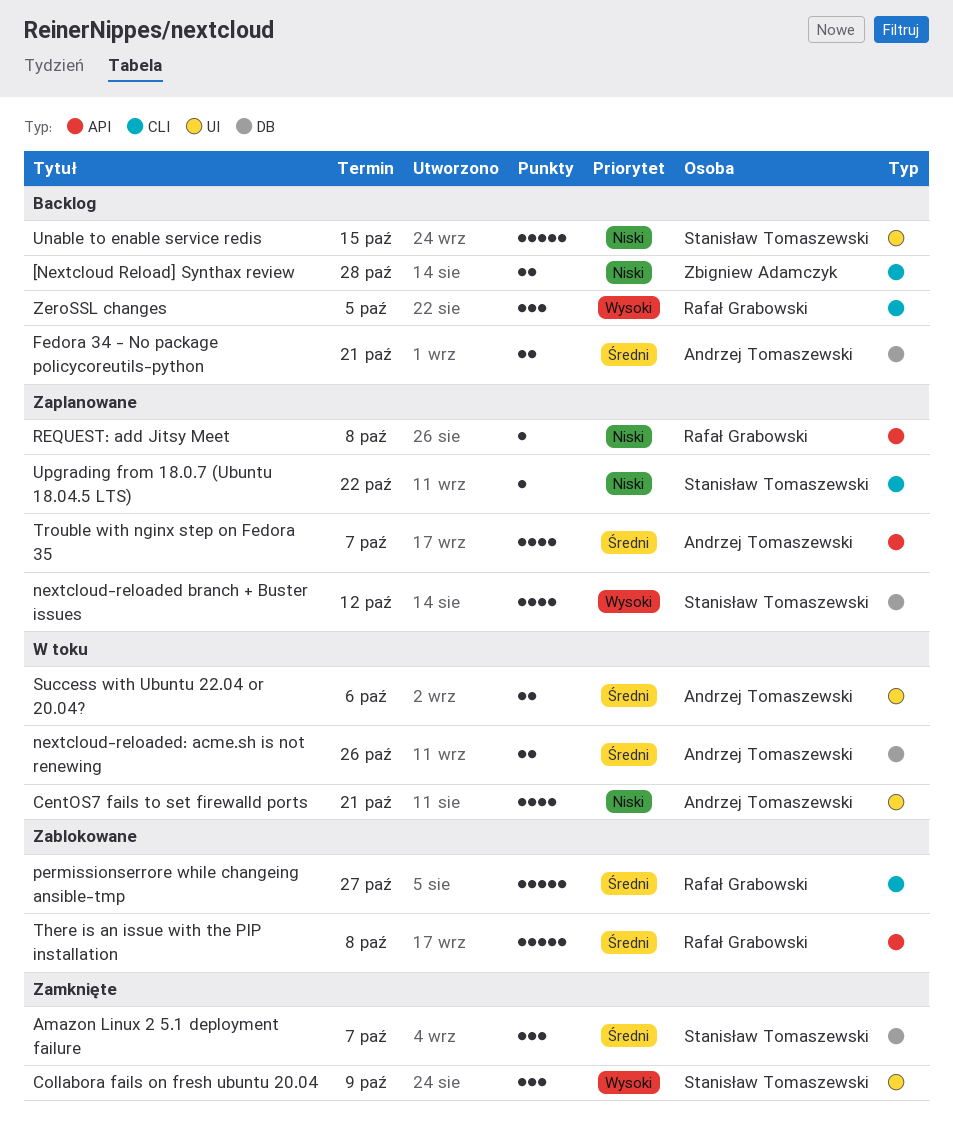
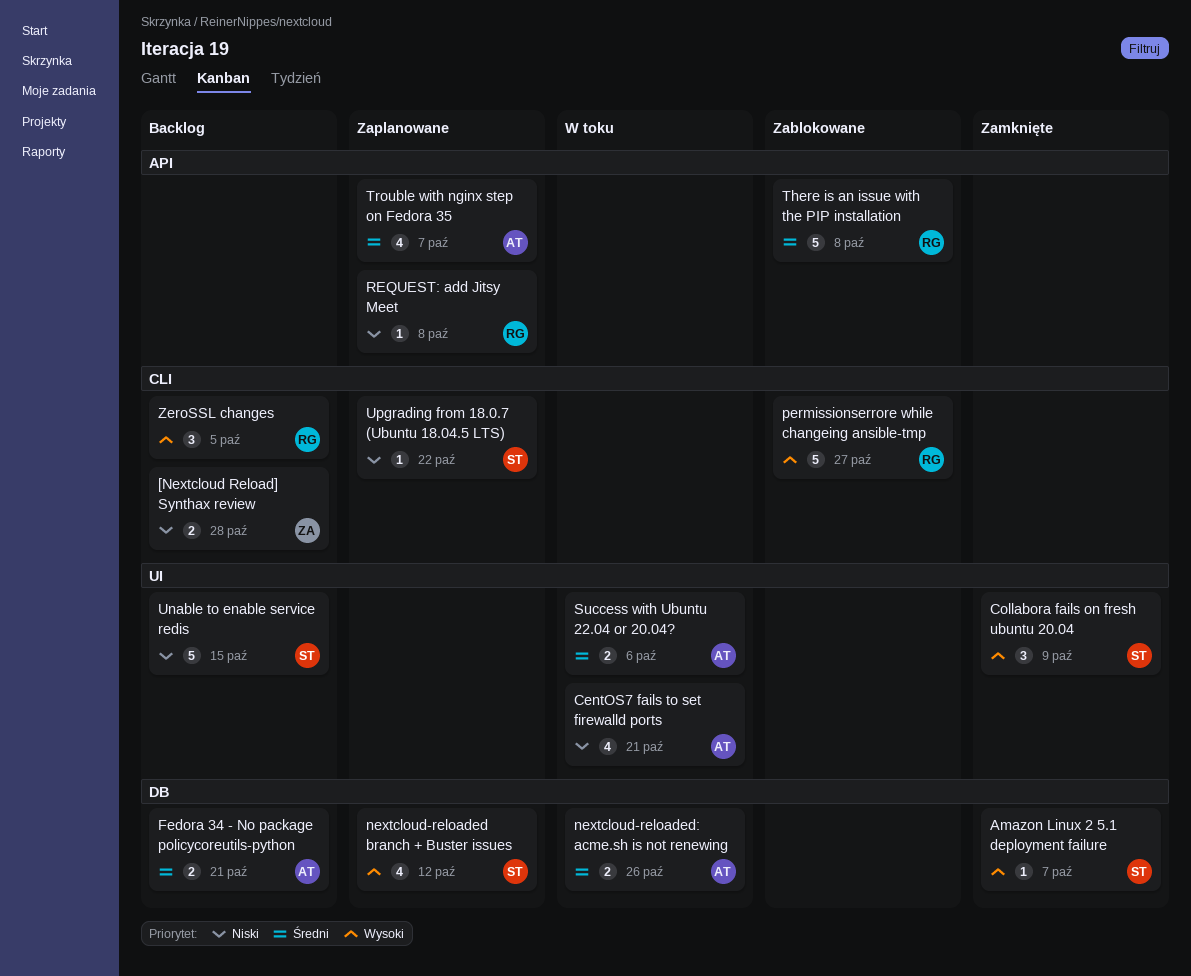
Amazon Linux 2 5.1 deployment failure, priority: Średni -> Wysoki
Amazon Linux 2 5.1 deployment failure, estimate: 3 -> 1
permissionserrore while changeing ansible-tmp, priority: Średni -> Wysoki

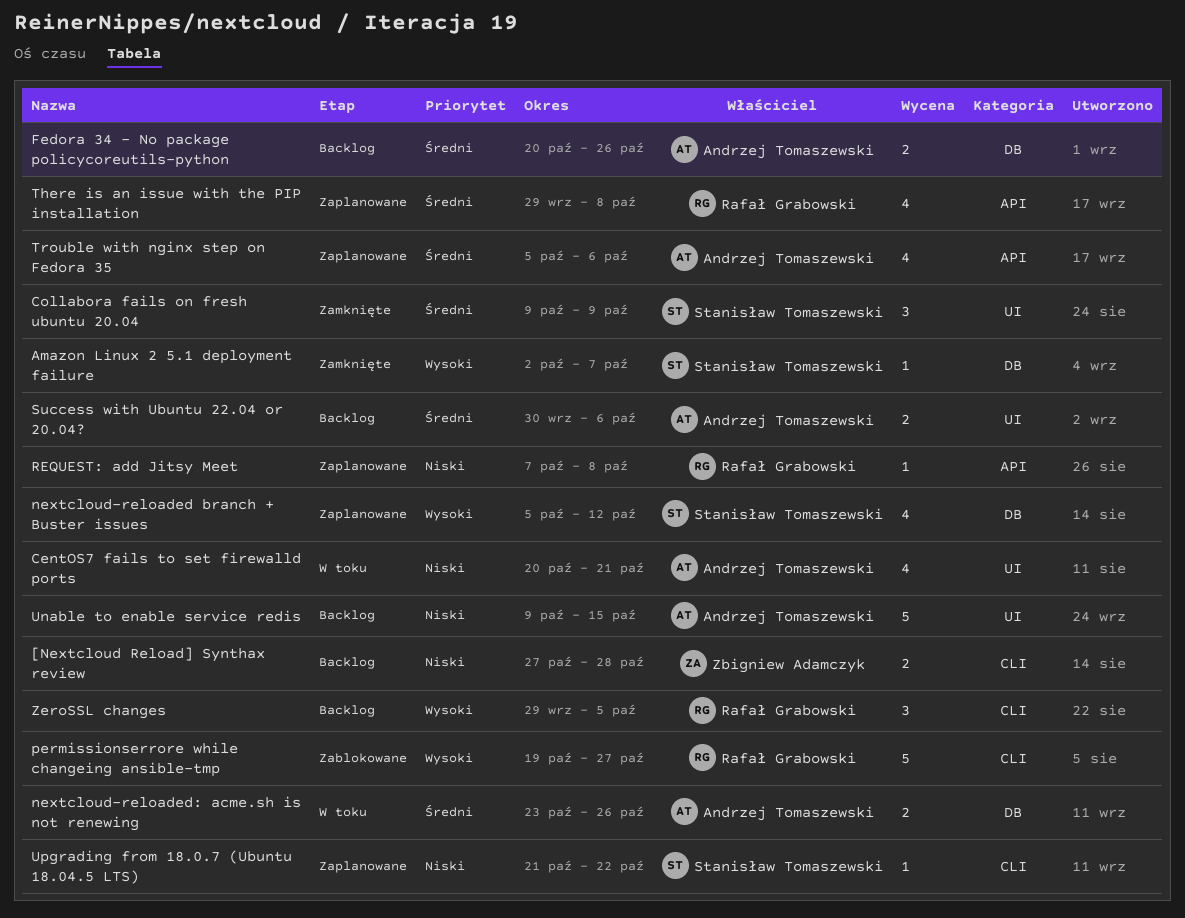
Collabora fails on fresh ubuntu 20.04, priority: Wysoki -> Średni
Fedora 34 - No package policycoreutils-python, due: Oct 21 -> Oct 26
Success with Ubuntu 22.04 or 20.04?, status: W toku -> Backlog
There is an issue with the PIP installation, status: Zablokowane -> Zaplanowane
There is an issue with the PIP installation, estimate: 5 -> 4
Trouble with nginx step on Fedora 35, due: Oct 7 -> Oct 6
Unable to enable service redis, owner: Stanisław Tomaszewski -> Andrzej Tomaszewski

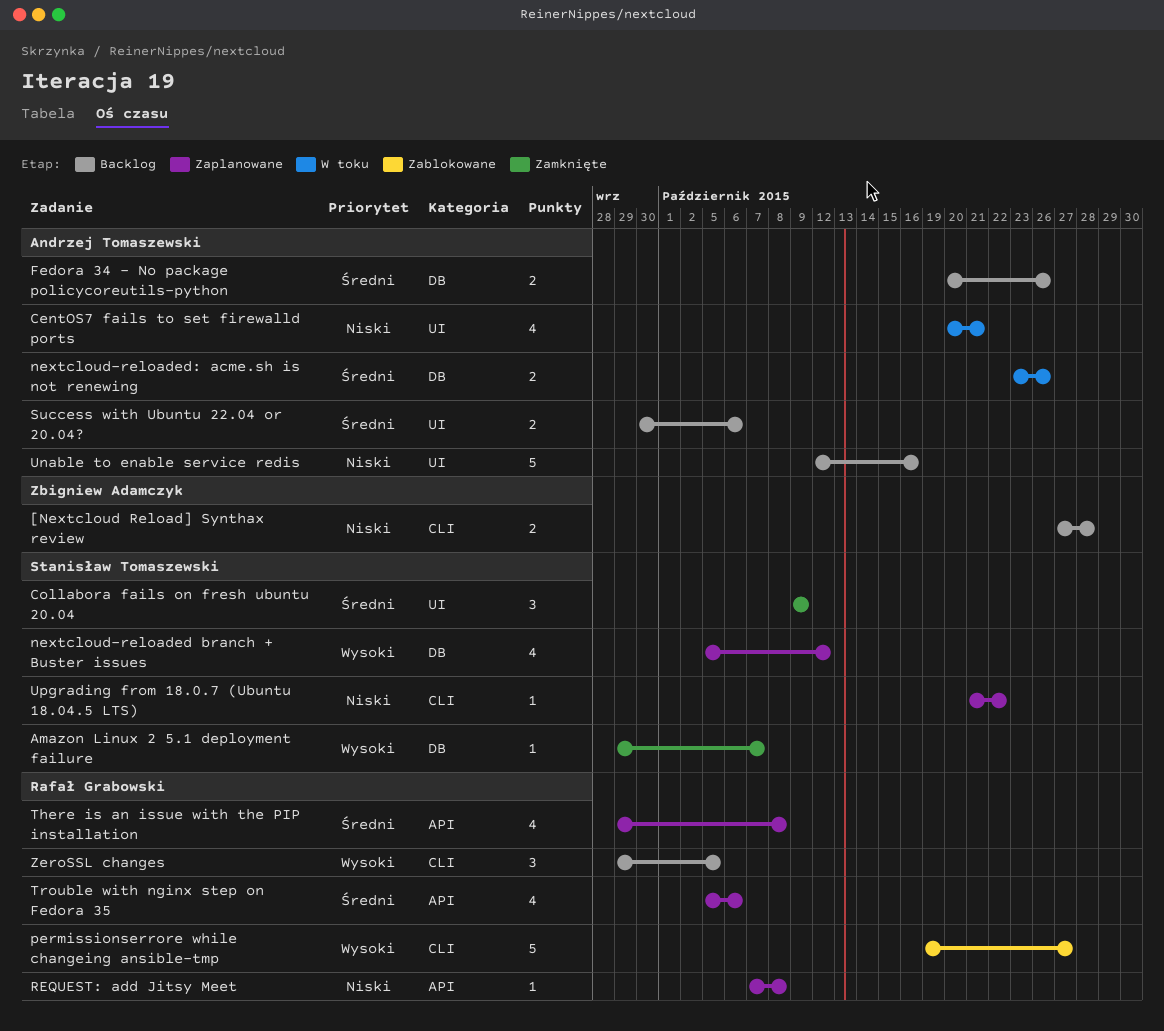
Amazon Linux 2 5.1 deployment failure, start: Oct 2 -> Sep 29
Trouble with nginx step on Fedora 35, owner: Andrzej Tomaszewski -> Rafał Grabowski
Unable to enable service redis, start: Oct 9 -> Oct 12
Unable to enable service redis, due: Oct 15 -> Oct 16

